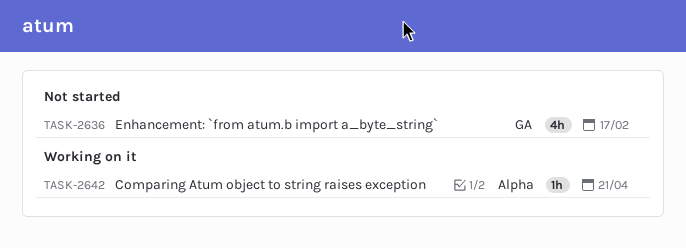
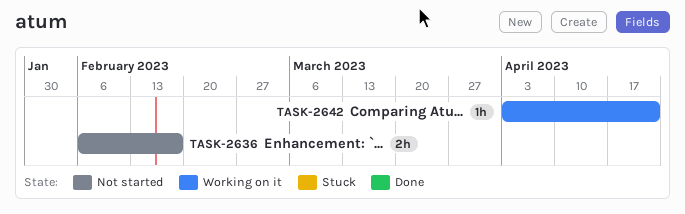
TASK-2636, estimate: 4h -> 2h

